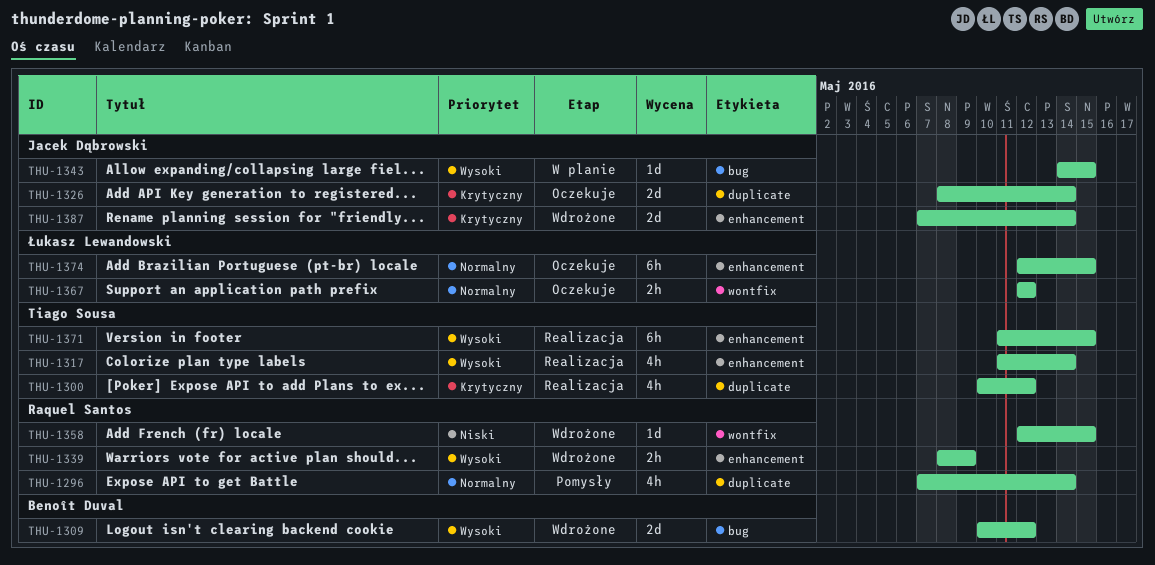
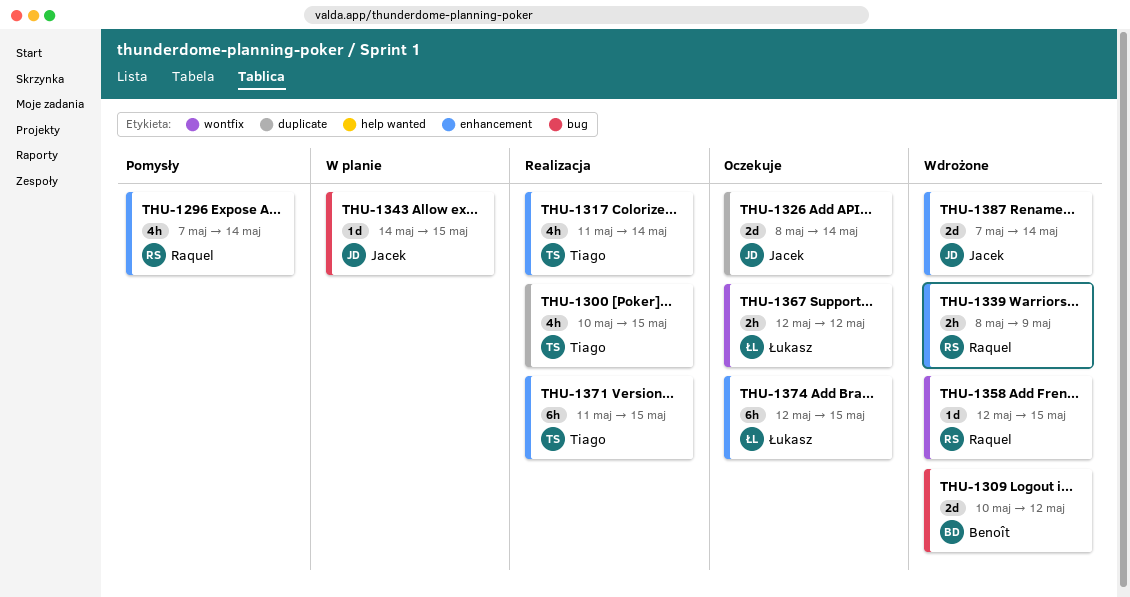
THU-1296, label: duplicate -> enhancement
THU-1300, due: May 12 -> May 15

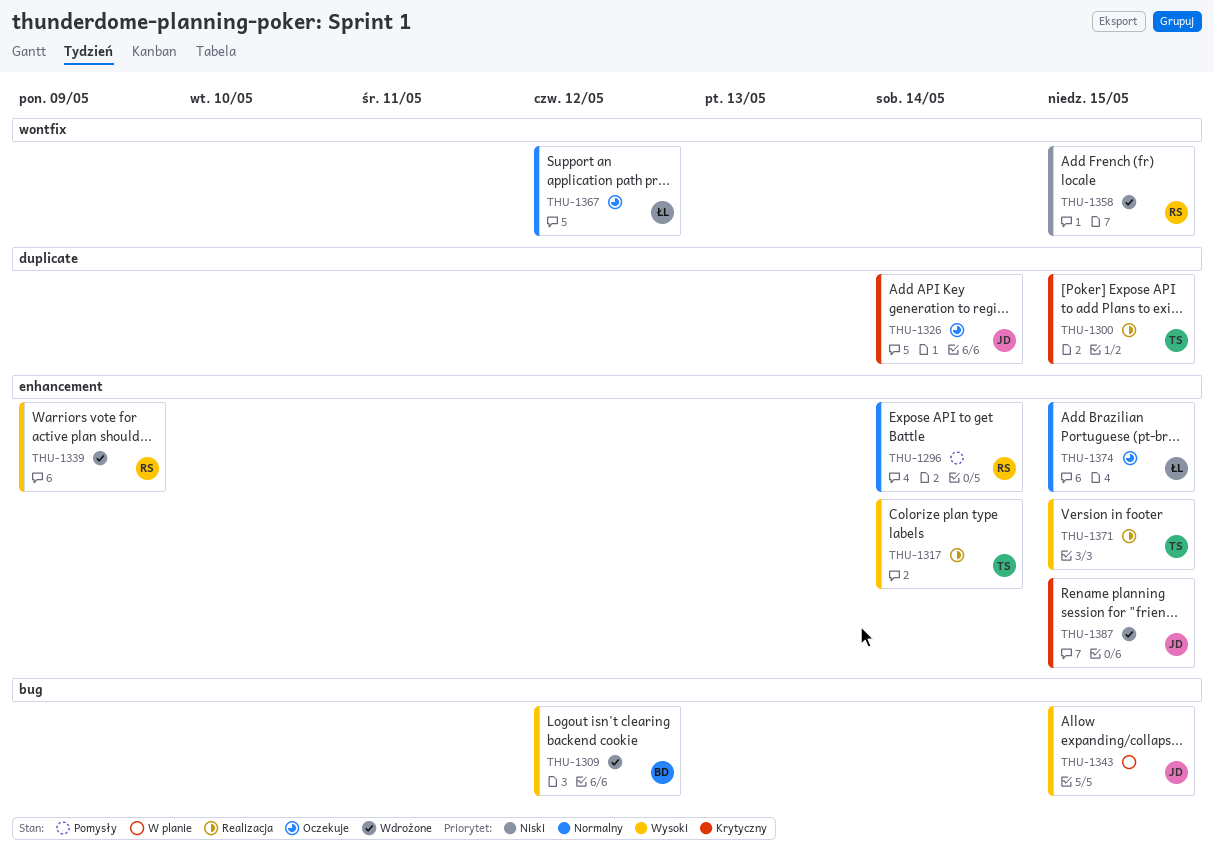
THU-1387, due: May 14 -> May 15

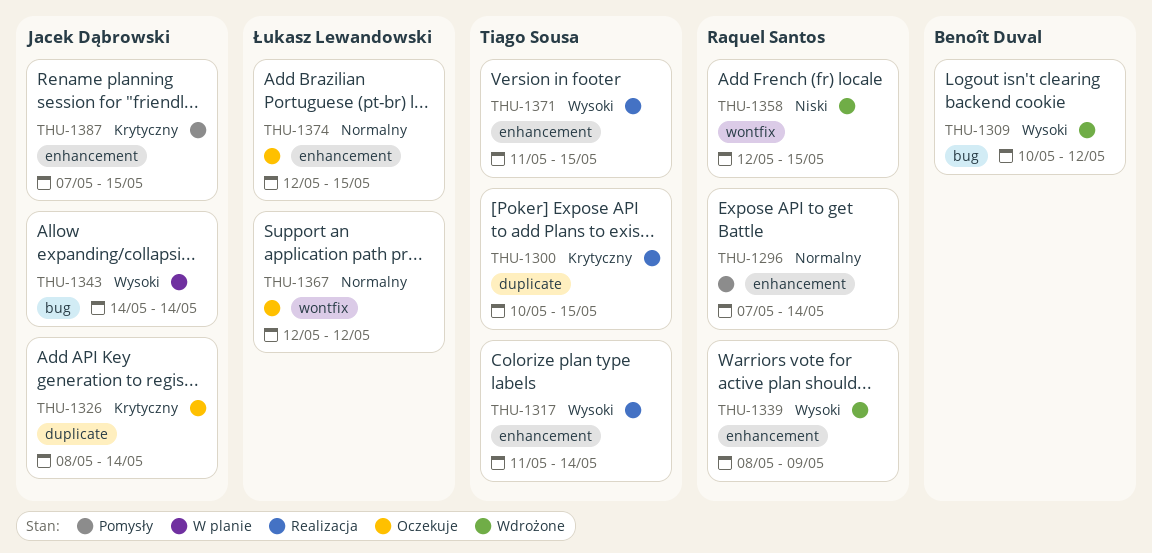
THU-1343, due: May 15 -> May 14
THU-1387, status: Wdrożone -> Pomysły

